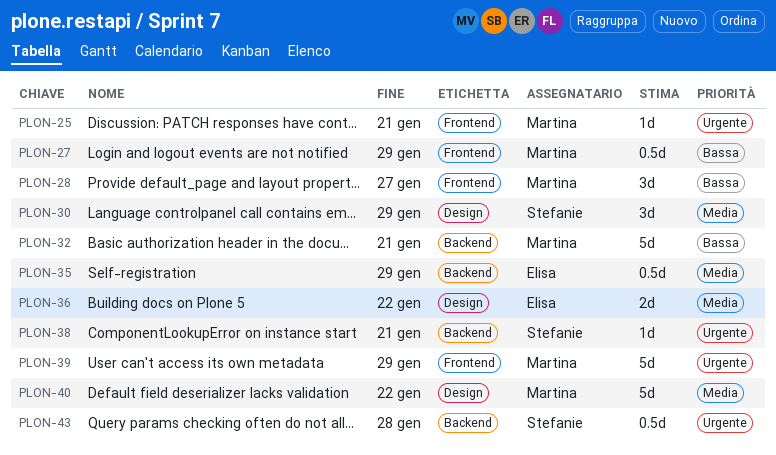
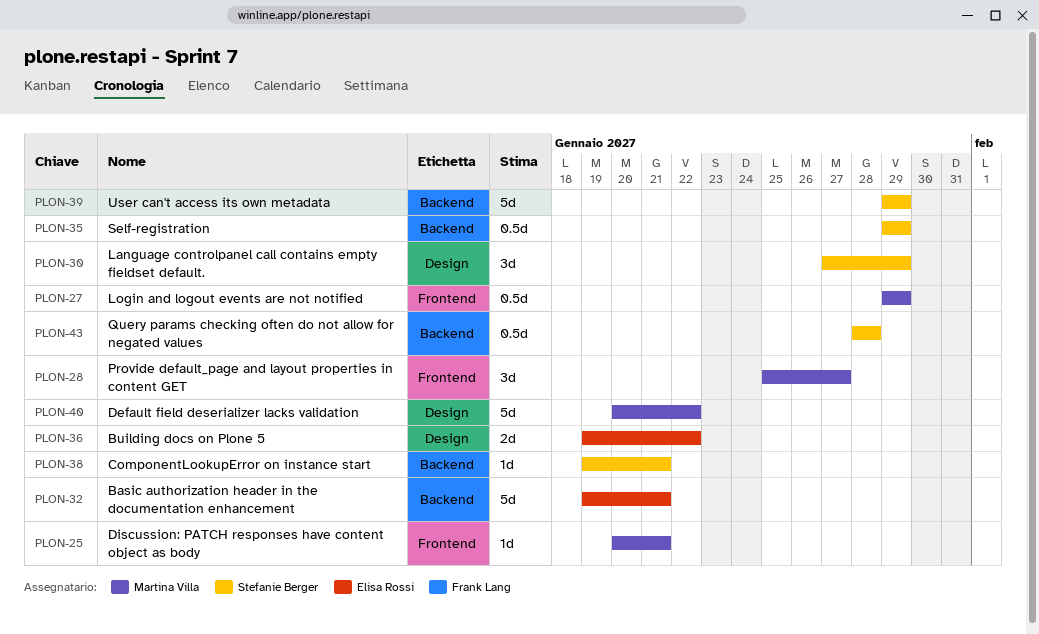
PLON-32, owner: Martina Villa -> Elisa Rossi
PLON-35, owner: Elisa Rossi -> Stefanie Berger
PLON-39, owner: Martina Villa -> Stefanie Berger
PLON-39, label: Frontend -> Backend

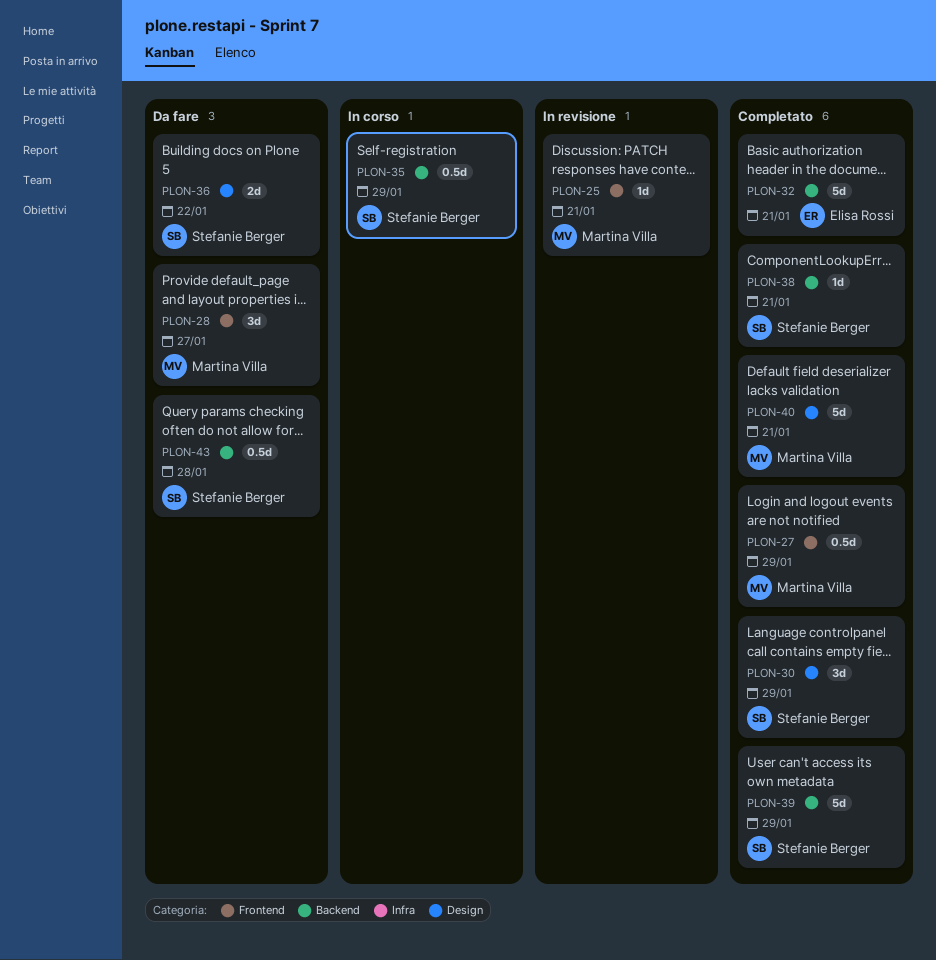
PLON-36, owner: Elisa Rossi -> Stefanie Berger
PLON-40, due: Jan 22 -> Jan 21

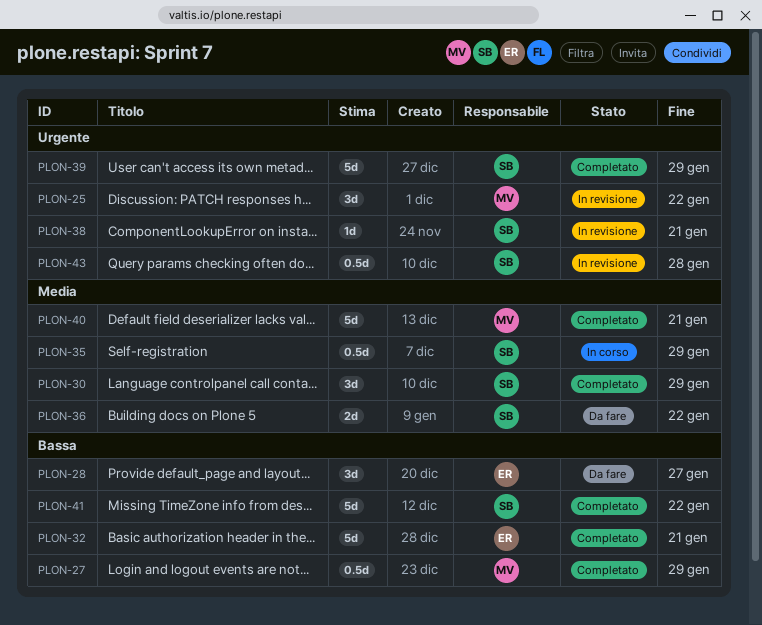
PLON-25, estimate: 1d -> 3d
PLON-25, due: Jan 21 -> Jan 22
PLON-28, owner: Martina Villa -> Elisa Rossi
PLON-38, status: Completato -> In revisione
PLON-41: none -> present
PLON-43, status: Da fare -> In revisione

